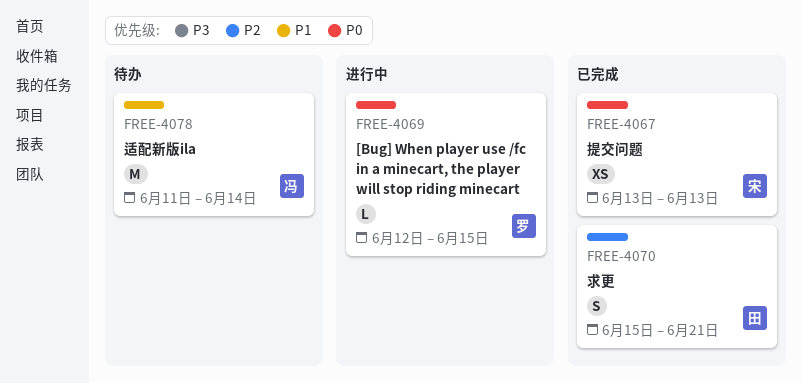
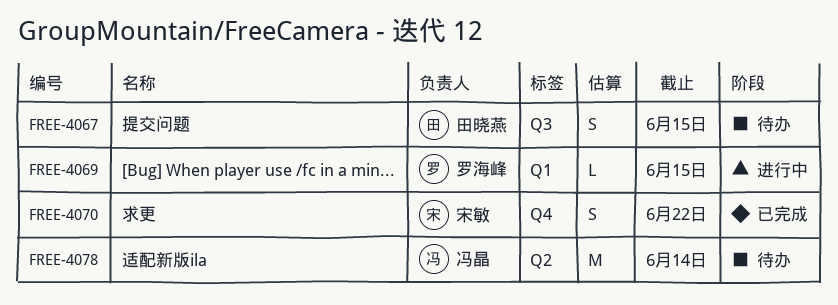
FREE-4067, status: 已完成 -> 待办
FREE-4067, owner: 宋敏 -> 田晓燕
FREE-4067, estimate: XS -> S
FREE-4067, due: Jun 13 -> Jun 15
FREE-4070, owner: 田晓燕 -> 宋敏
FREE-4070, due: Jun 21 -> Jun 22

